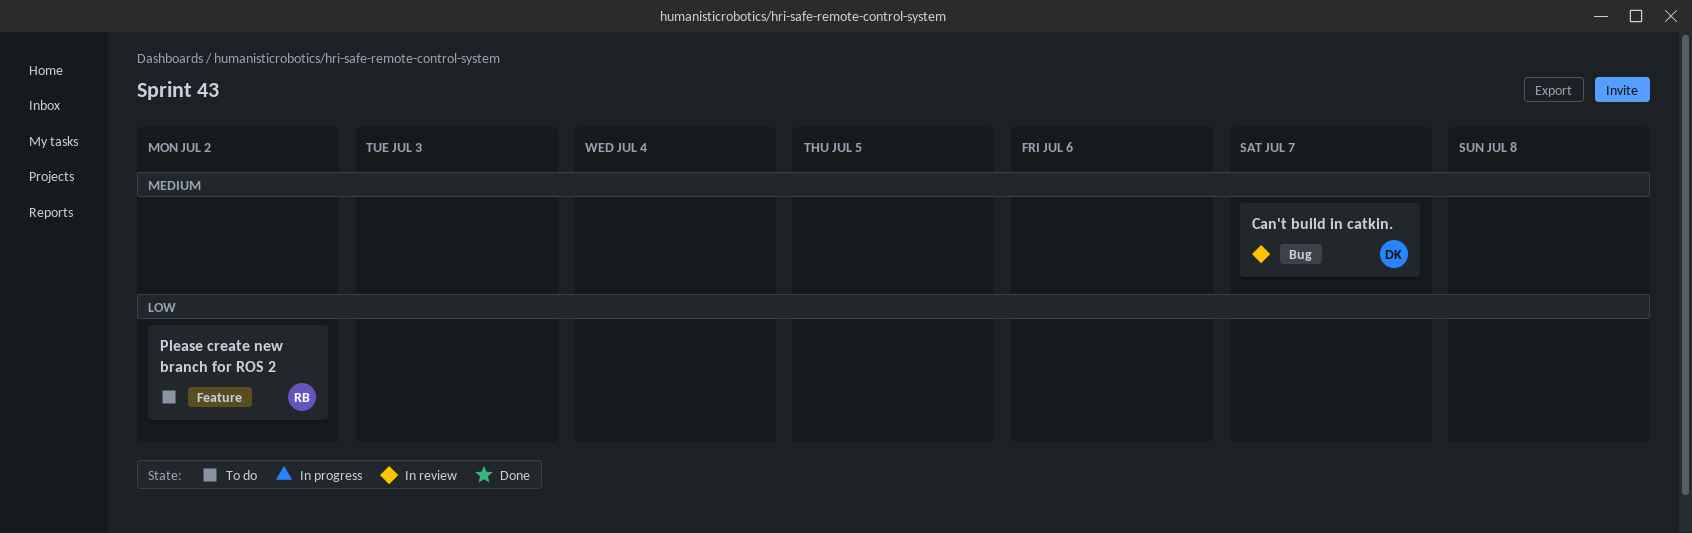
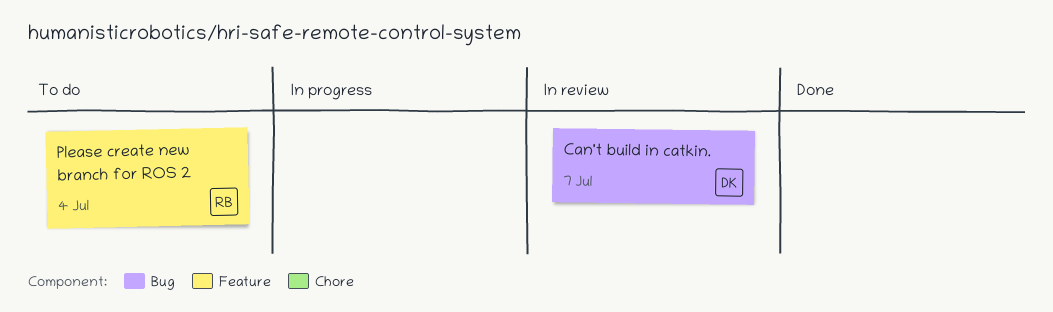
Please create new branch for ROS 2, due: Jul 2 -> Jul 4

